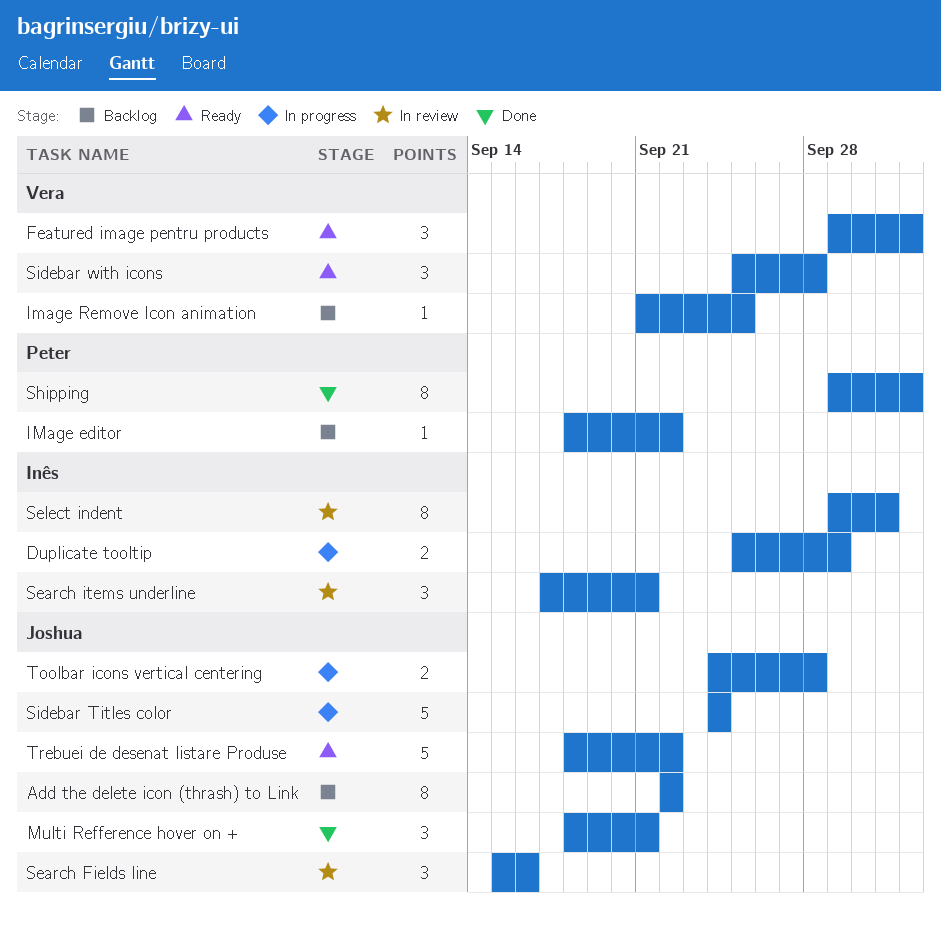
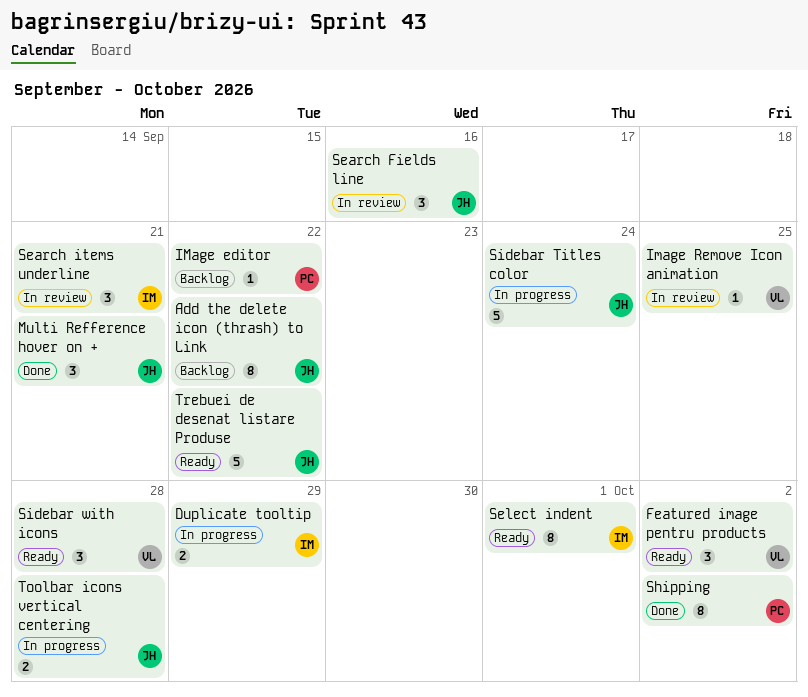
Image Remove Icon animation, status: Backlog -> In review
Select indent, status: In review -> Ready

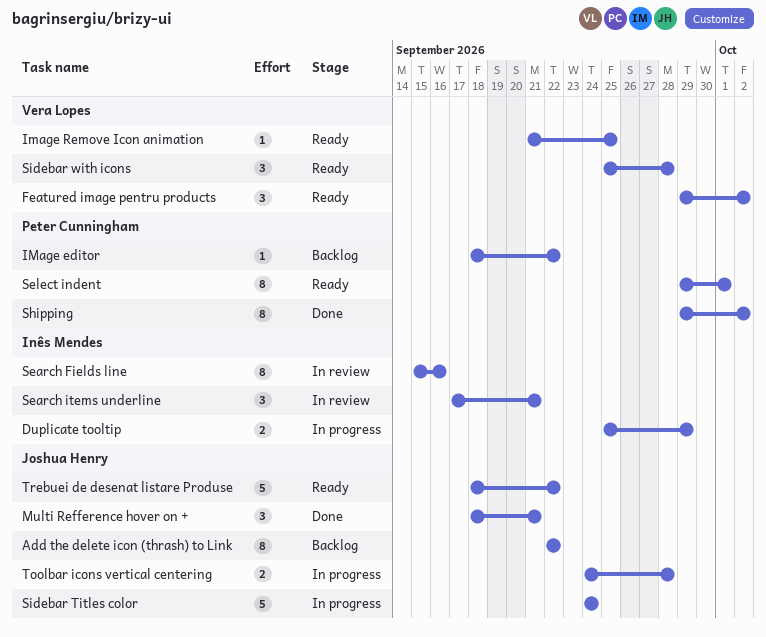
Image Remove Icon animation, status: In review -> Ready
Search Fields line, owner: Joshua Henry -> Inês Mendes
Search Fields line, estimate: 3 -> 8
Select indent, owner: Inês Mendes -> Peter Cunningham

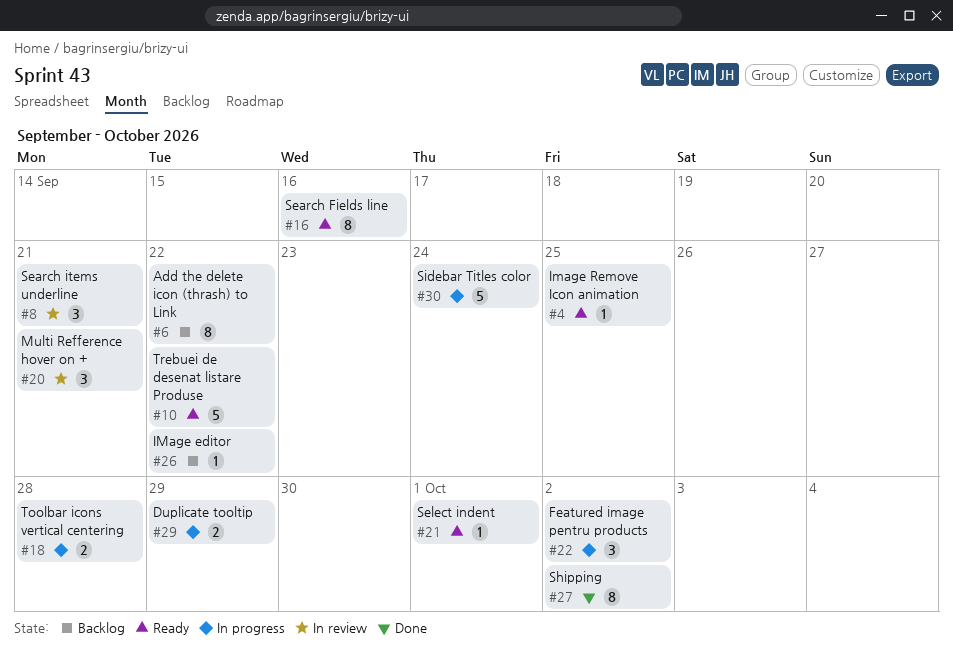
Featured image pentru products, status: Ready -> In progress
Multi Refference hover on +, status: Done -> In review
Search Fields line, status: In review -> Ready
Select indent, estimate: 8 -> 1
Sidebar with icons: present -> none

